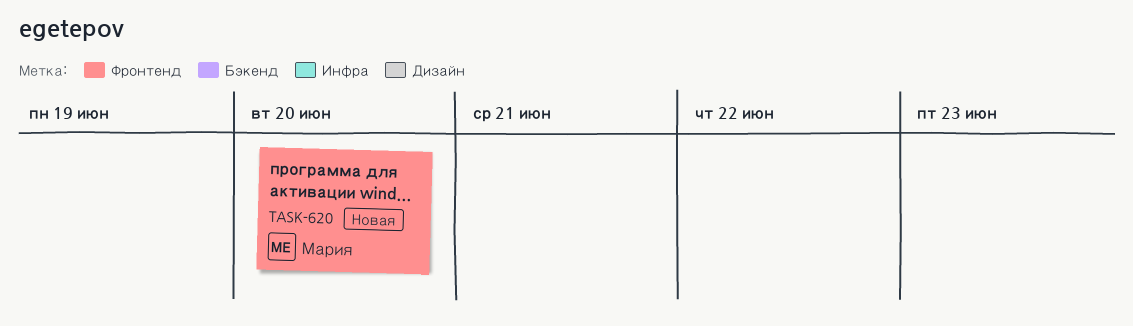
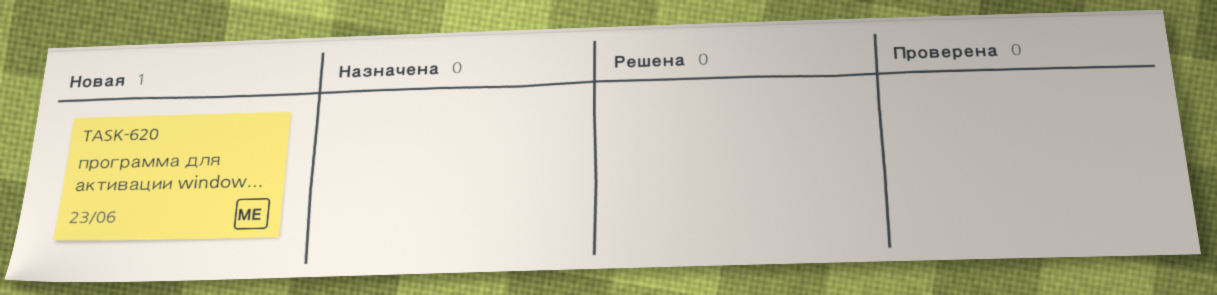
TASK-620, due: Jun 20 -> Jun 23

